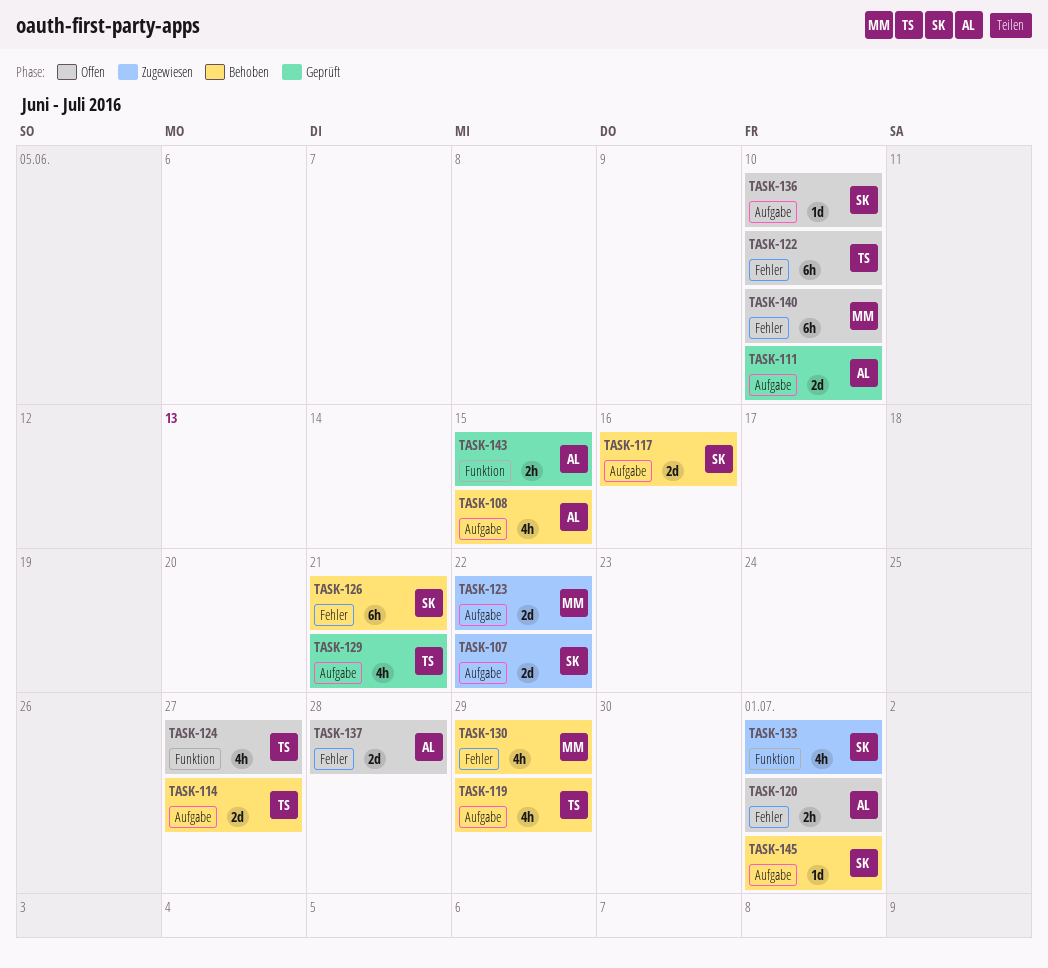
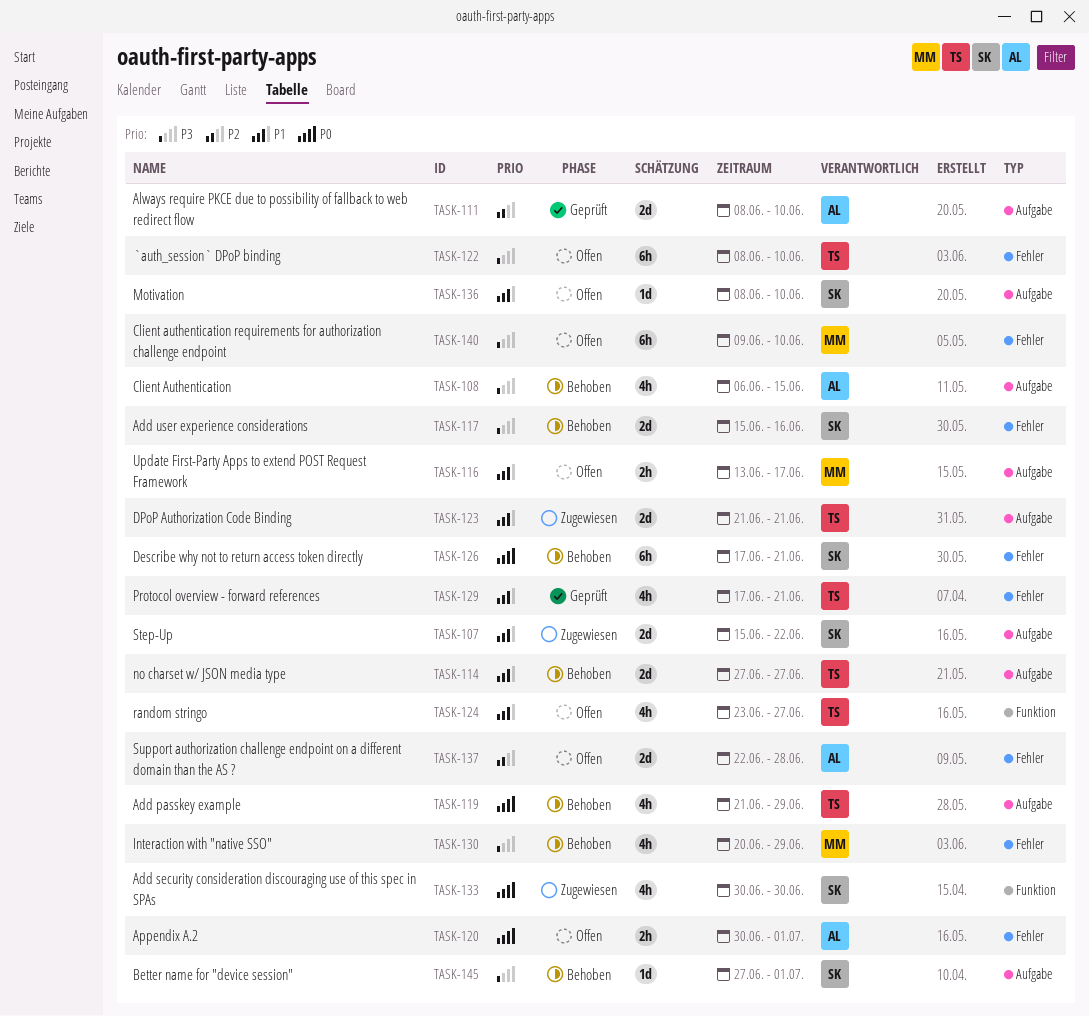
TASK-116: none -> present
TASK-117, label: Aufgabe -> Fehler
TASK-123, owner: MM -> TS
TASK-123, due: Jun 22 -> Jun 21
TASK-129, label: Aufgabe -> Fehler
TASK-133, due: Jul 1 -> Jun 30
TASK-143: present -> none

